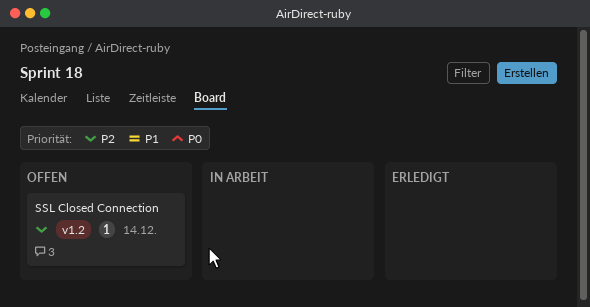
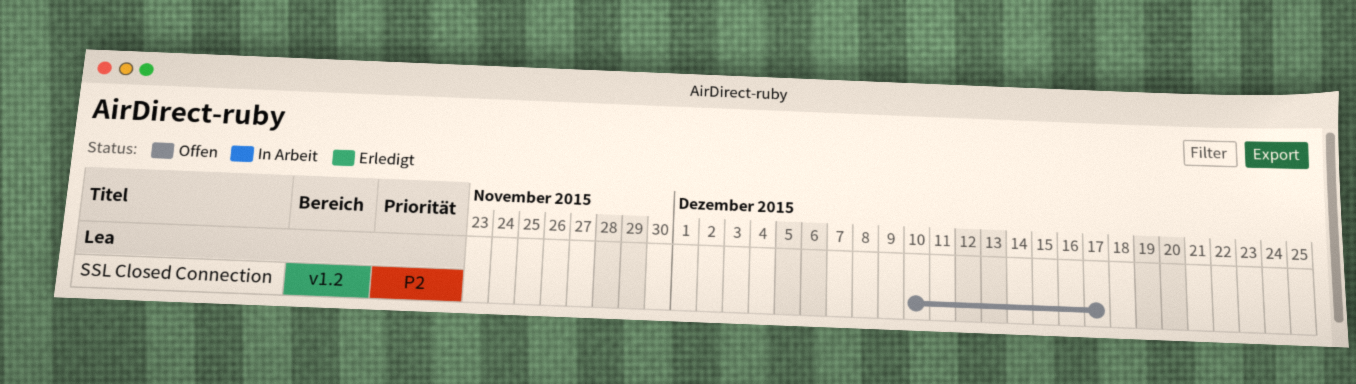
SSL Closed Connection, due: Dec 14 -> Dec 17

